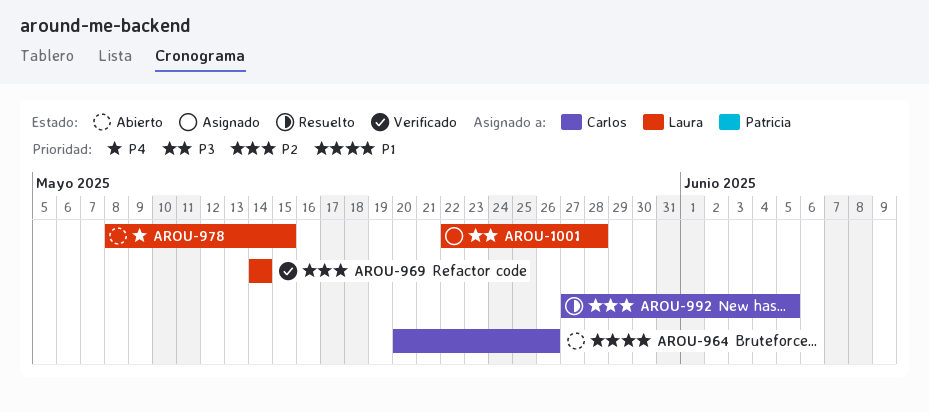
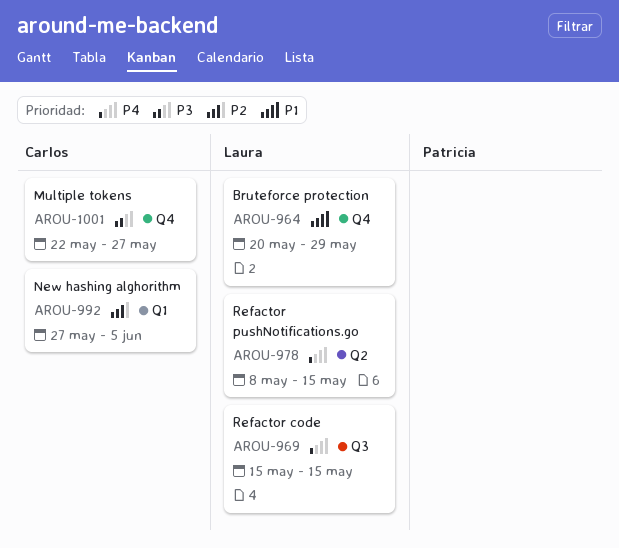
AROU-964, owner: Carlos -> Laura
AROU-964, due: May 26 -> May 29
AROU-969, priority: P2 -> P4
AROU-969, start: May 14 -> May 15
AROU-969, due: May 14 -> May 15
AROU-1001, owner: Laura -> Carlos
AROU-1001, due: May 28 -> May 27

